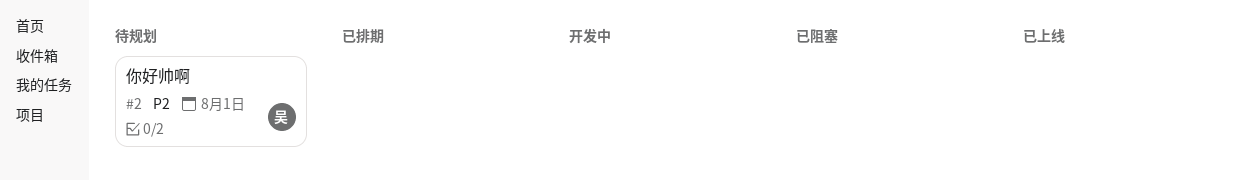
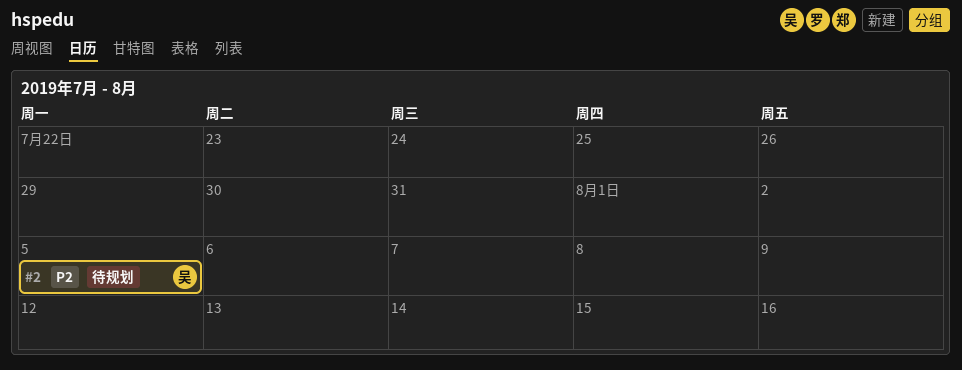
#2, due: Aug 1 -> Aug 5

